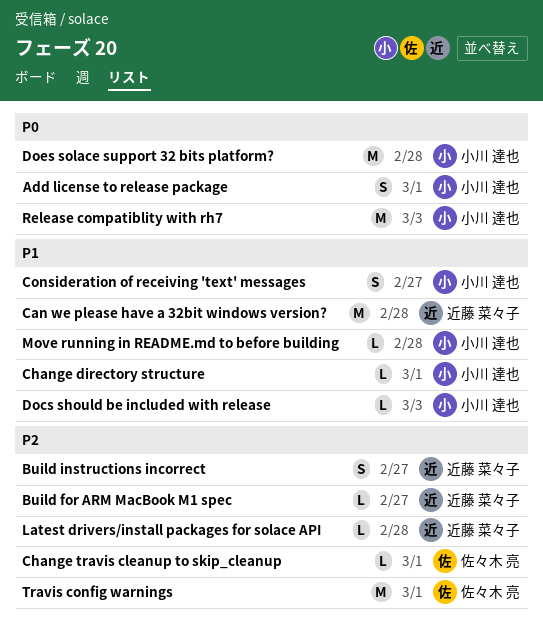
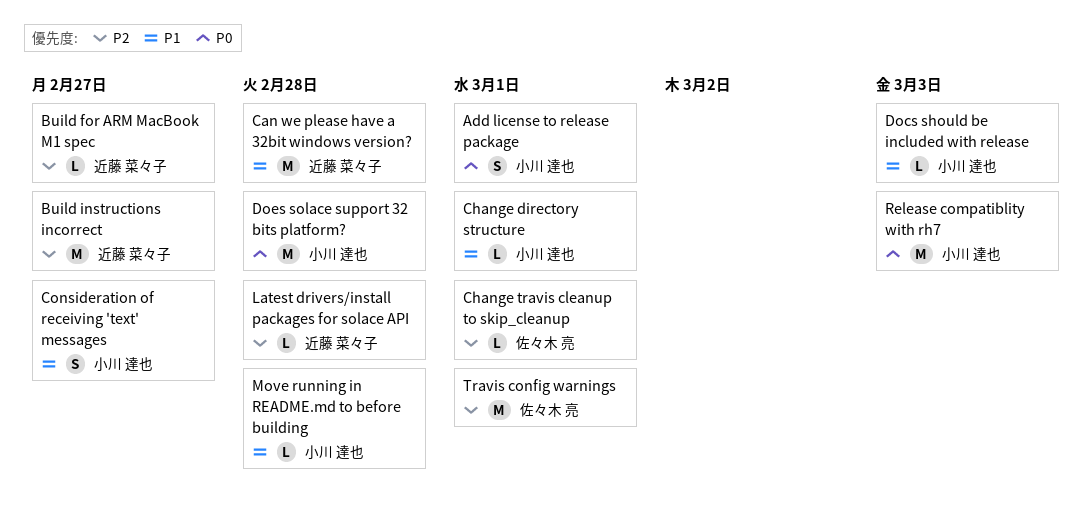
Build instructions incorrect, estimate: S -> M

